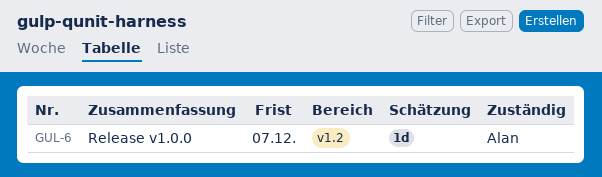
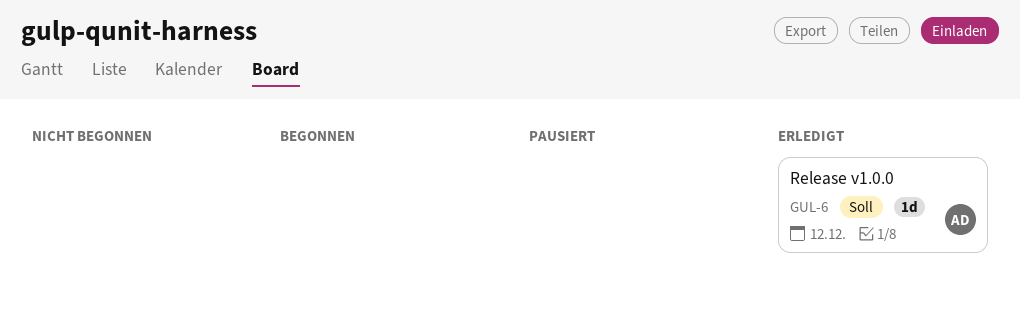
GUL-6, due: Dec 7 -> Dec 12

